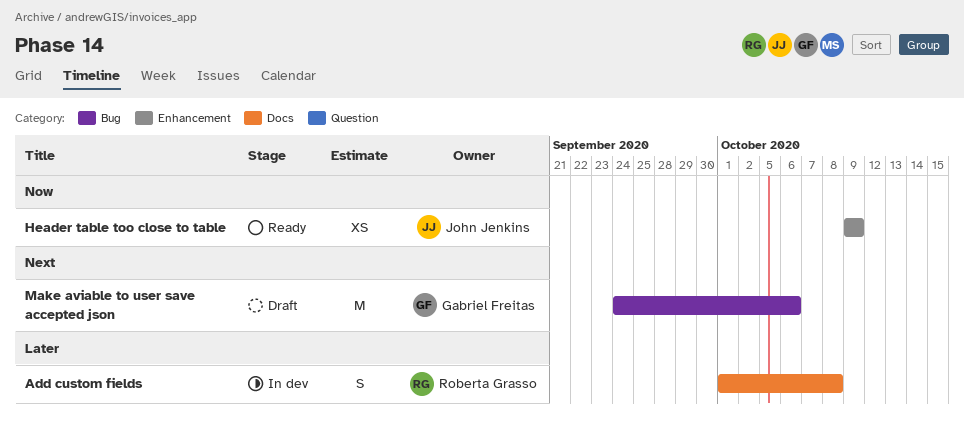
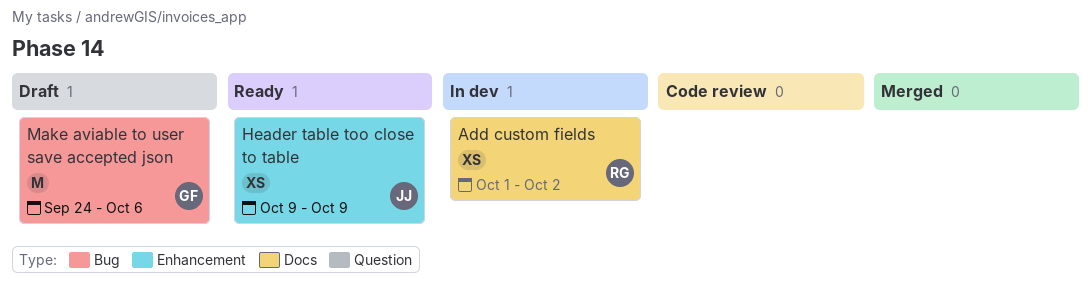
Add custom fields, estimate: S -> XS
Add custom fields, due: Oct 8 -> Oct 2

